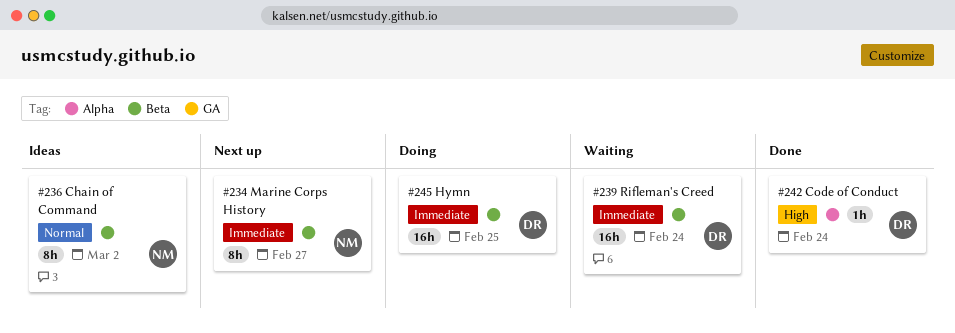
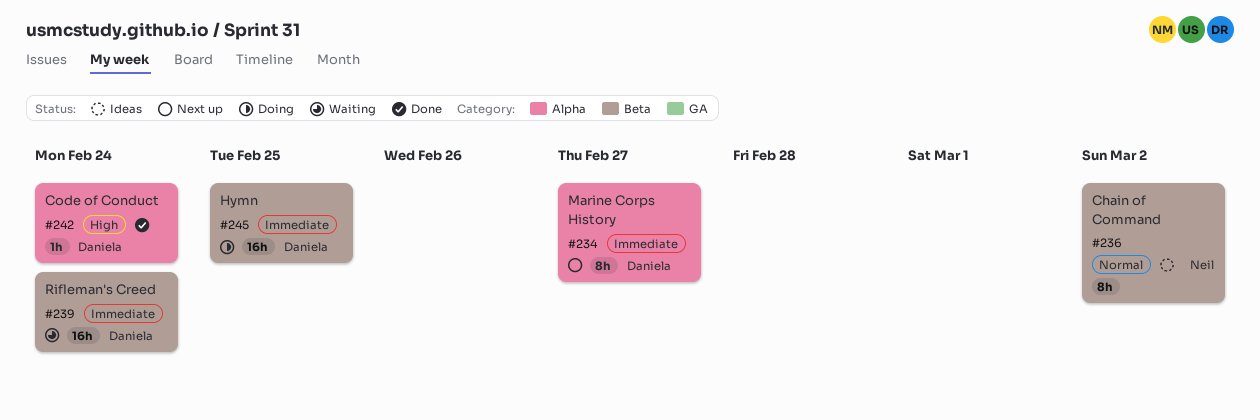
#234, owner: Neil -> Daniela
#234, label: Beta -> Alpha

